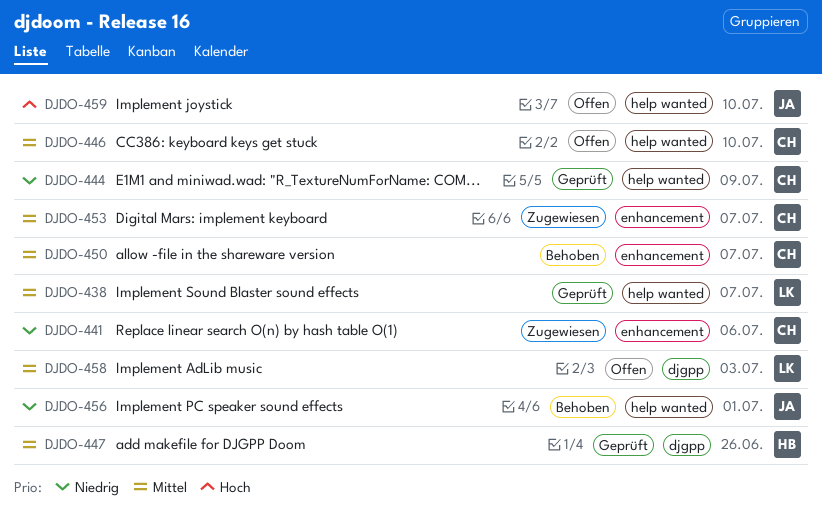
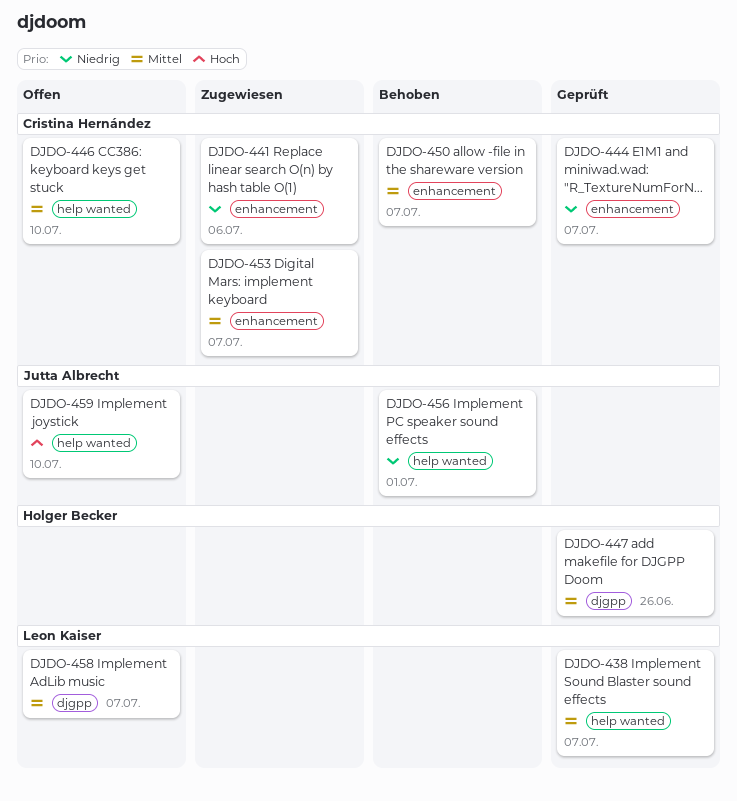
DJDO-444, label: help wanted -> enhancement
DJDO-444, due: Jul 9 -> Jul 7
DJDO-458, due: Jul 3 -> Jul 7

